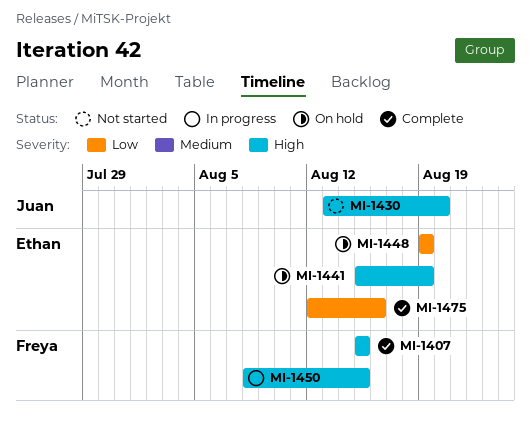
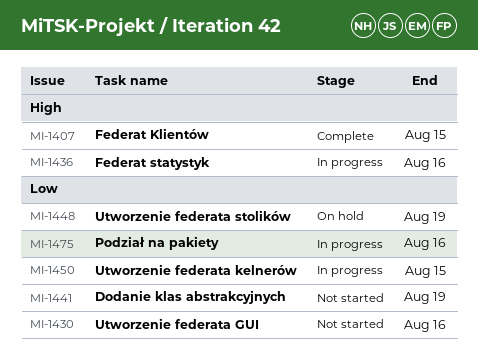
MI-1430, priority: High -> Low
MI-1430, due: Aug 20 -> Aug 16
MI-1436: none -> present
MI-1441, status: On hold -> Not started
MI-1441, priority: High -> Low
MI-1450, priority: High -> Low
MI-1475, status: Complete -> In progress

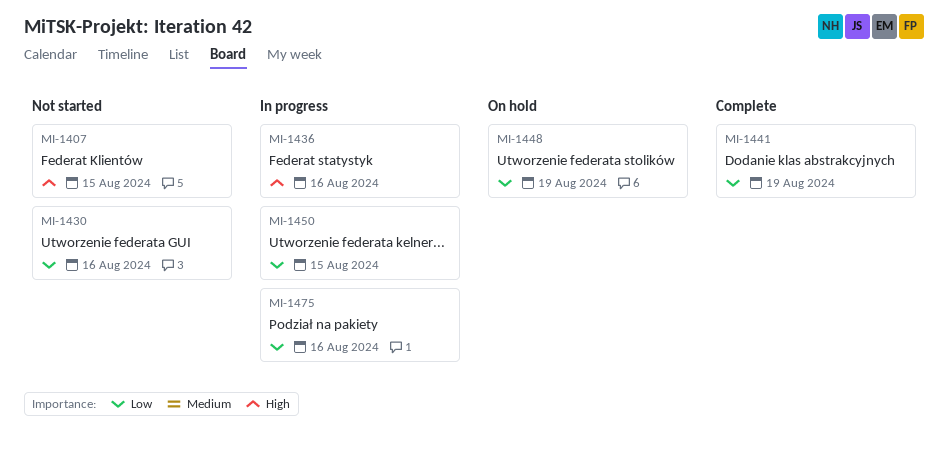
MI-1407, status: Complete -> Not started
MI-1441, status: Not started -> Complete

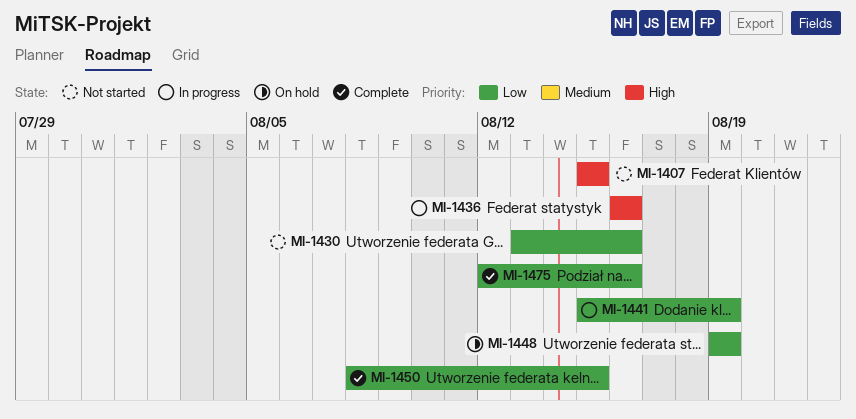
MI-1441, status: Complete -> In progress
MI-1450, status: In progress -> Complete
MI-1475, status: In progress -> Complete

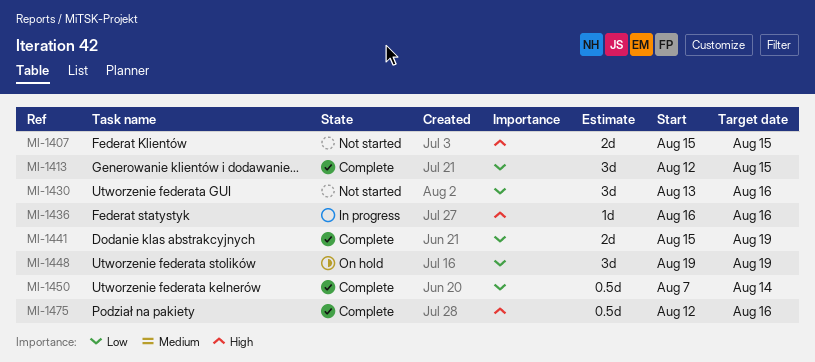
MI-1413: none -> present
MI-1441, status: In progress -> Complete
MI-1450, start: Aug 8 -> Aug 7
MI-1450, due: Aug 15 -> Aug 14
MI-1475, priority: Low -> High

